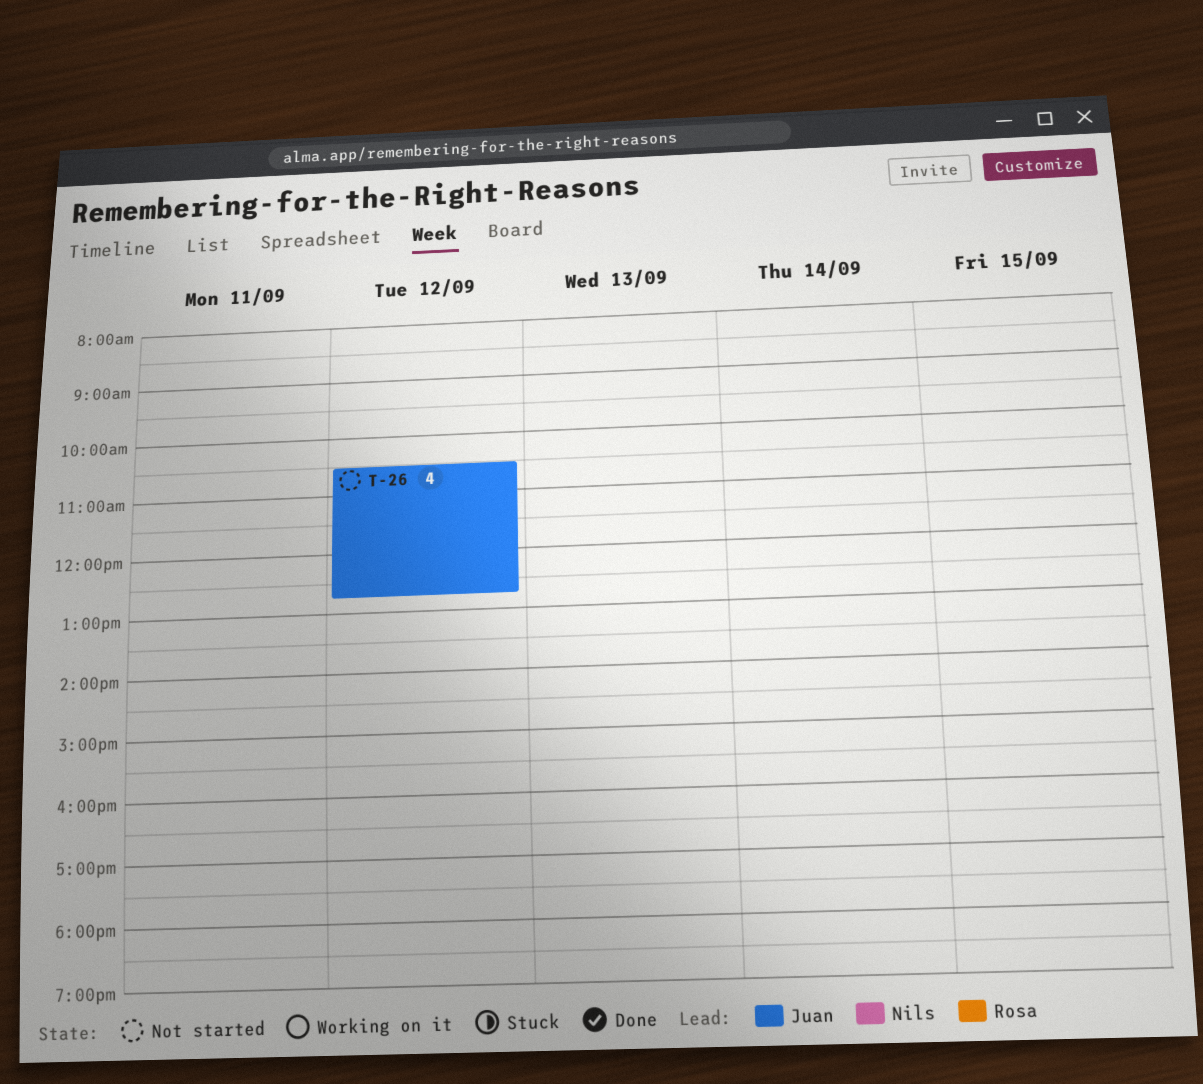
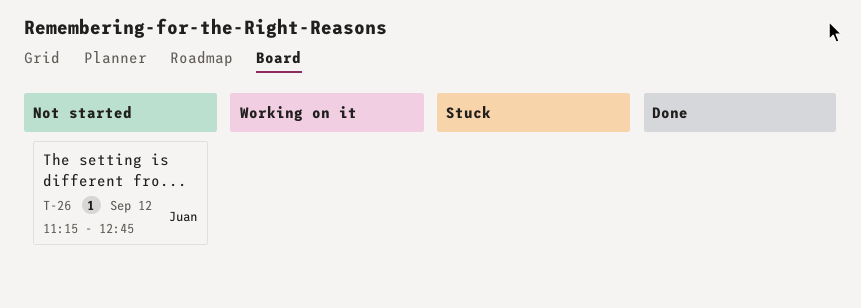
T-26, estimate: 4 -> 1
T-26, begins: 10:30 -> 11:15

